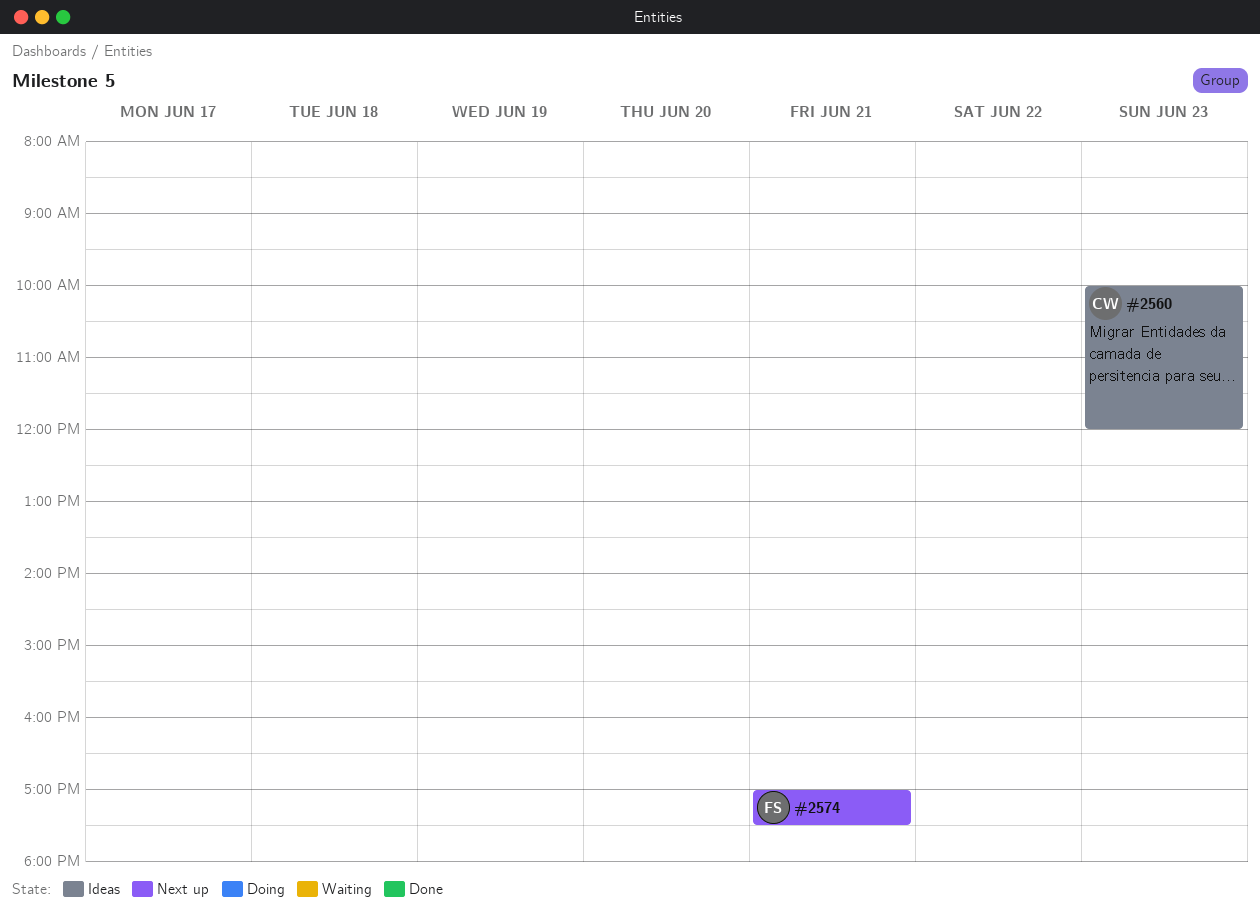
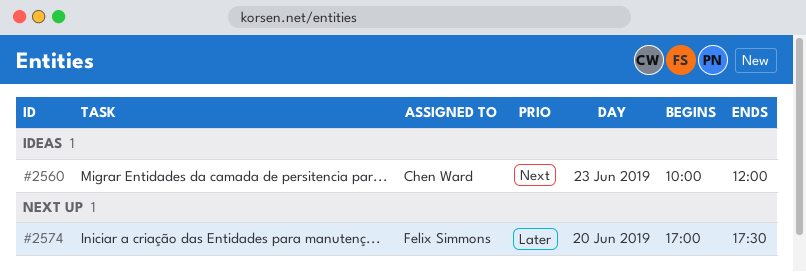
#2574, day: Jun 21 -> Jun 20

